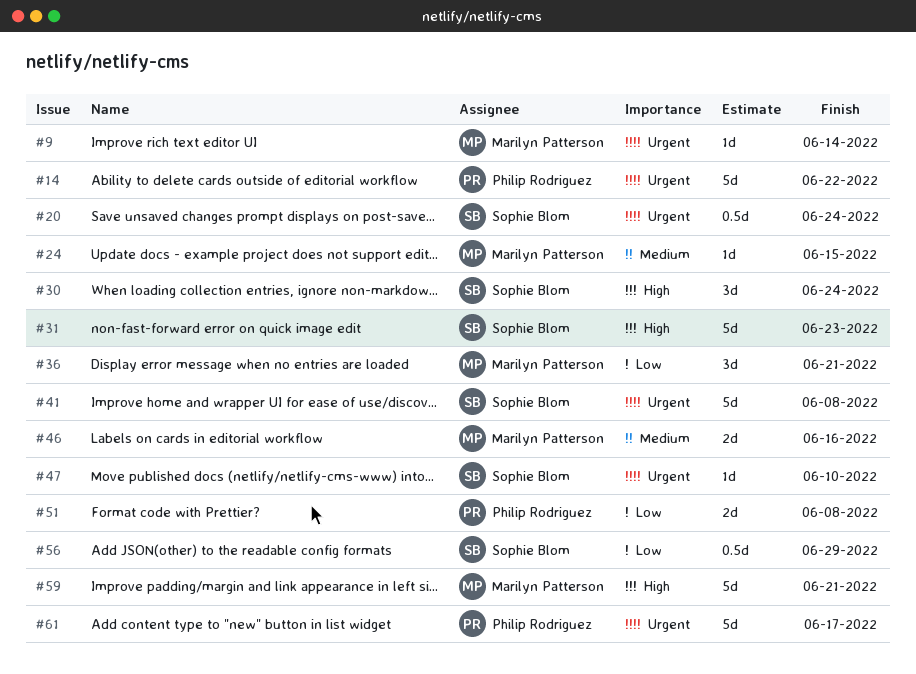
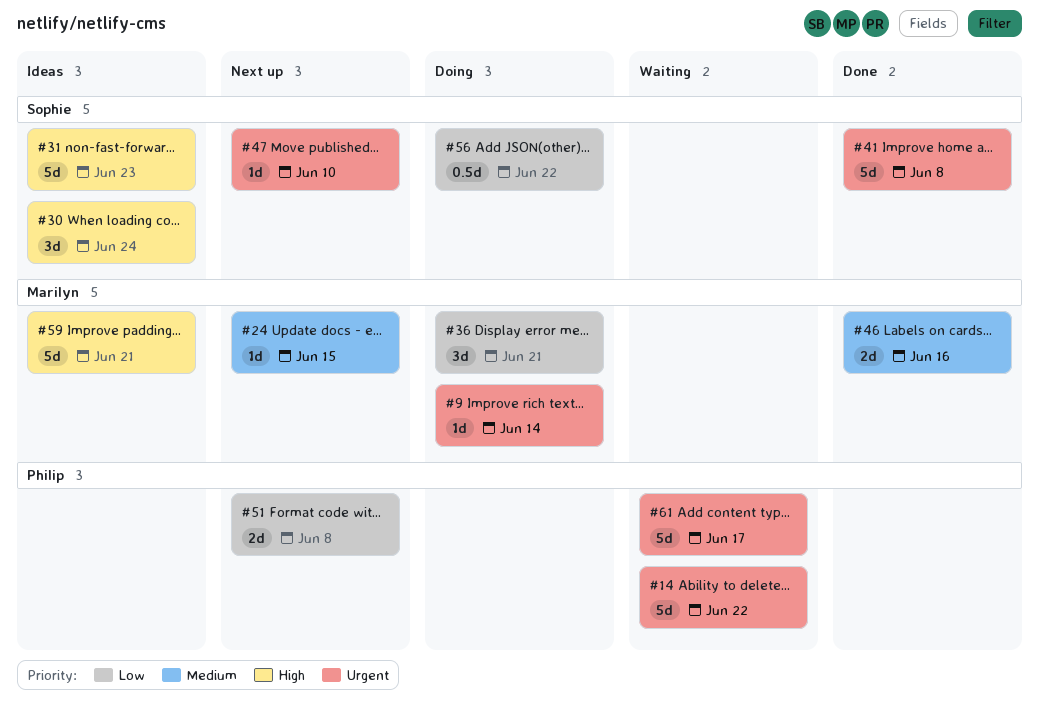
#20: present -> none
#56, due: Jun 29 -> Jun 22

